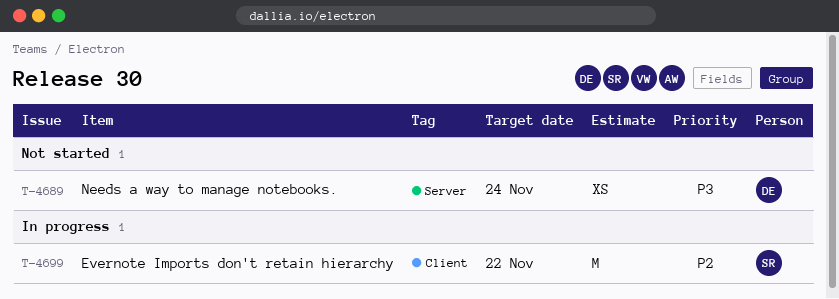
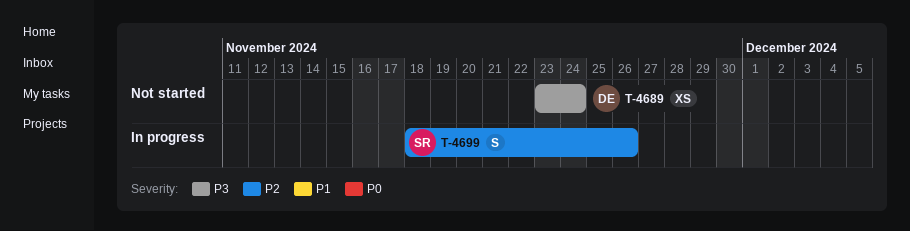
T-4699, estimate: M -> S
T-4699, due: Nov 22 -> Nov 26

